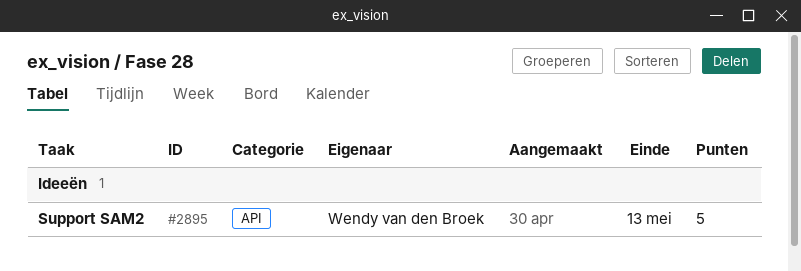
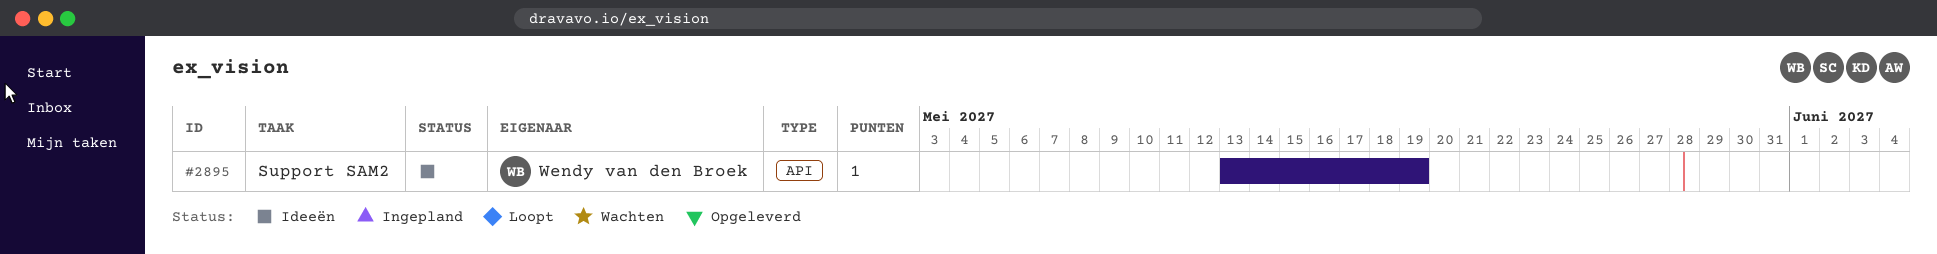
#2895, estimate: 5 -> 1
#2895, due: May 13 -> May 19

